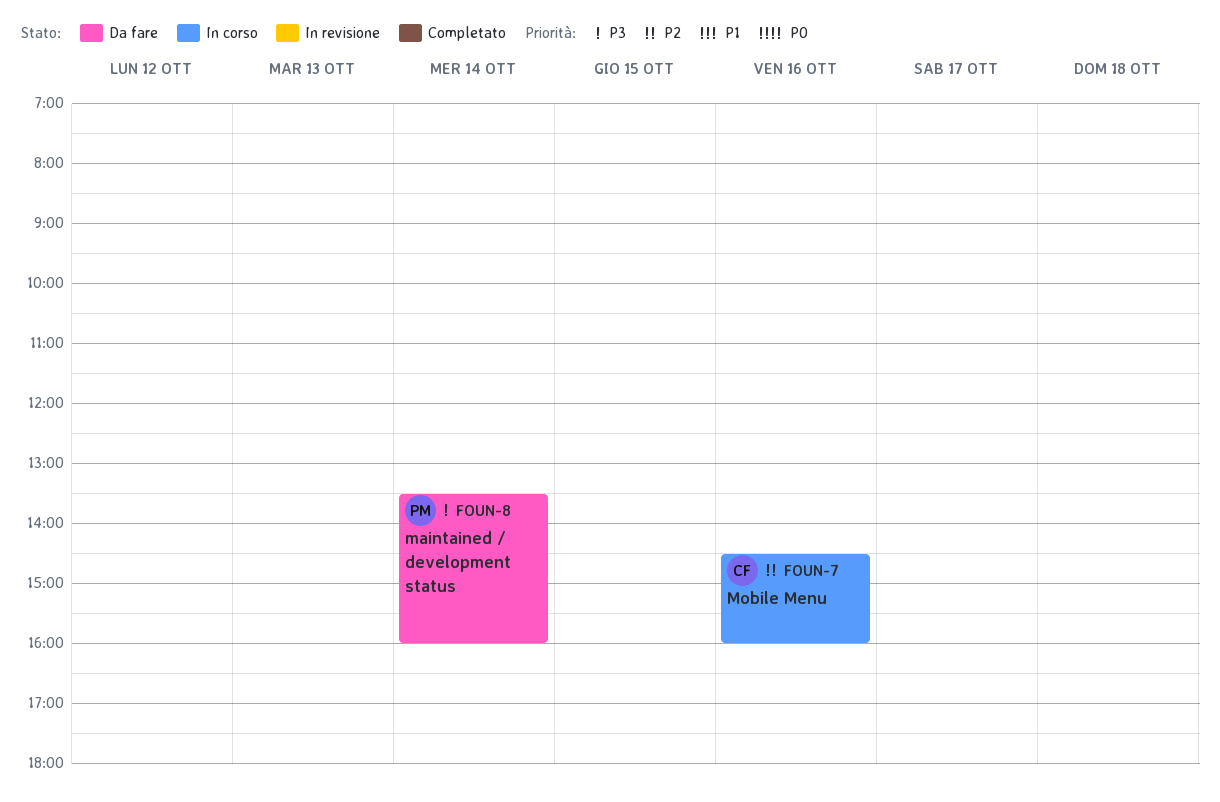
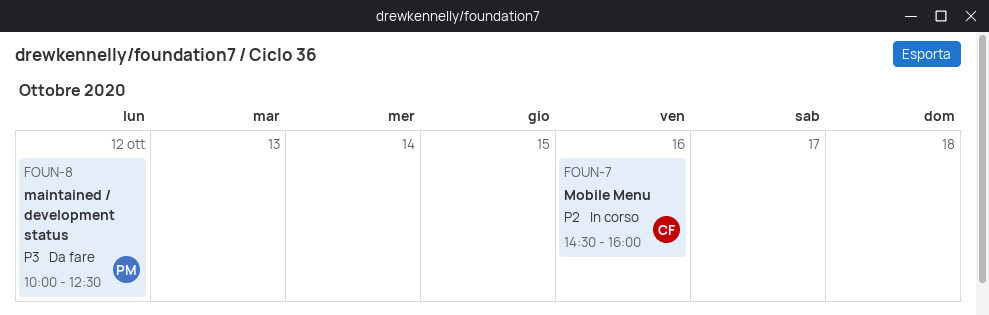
FOUN-8, day: Oct 14 -> Oct 12
FOUN-8, begins: 13:30 -> 10:00
FOUN-8, ends: 16:00 -> 12:30

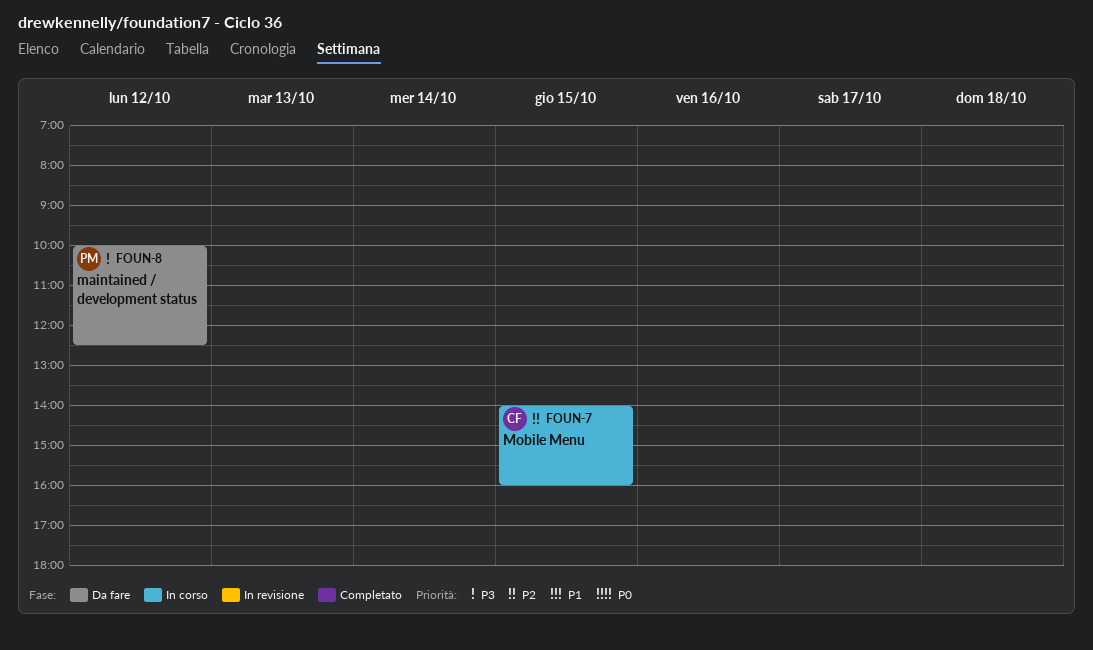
FOUN-7, day: Oct 16 -> Oct 15
FOUN-7, begins: 14:30 -> 14:00

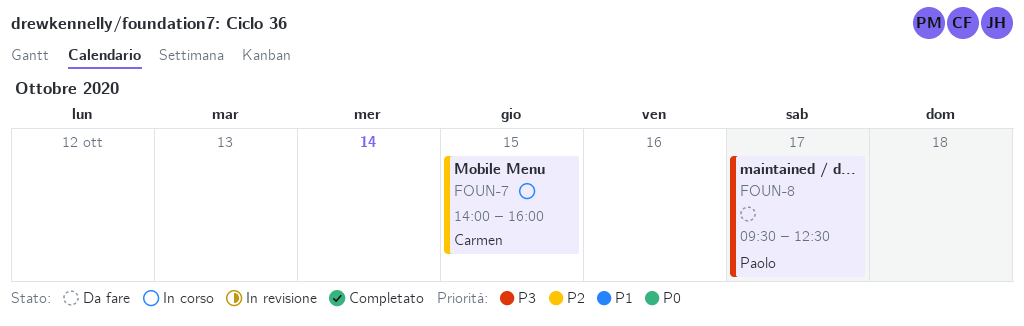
FOUN-8, day: Oct 12 -> Oct 17
FOUN-8, begins: 10:00 -> 09:30

